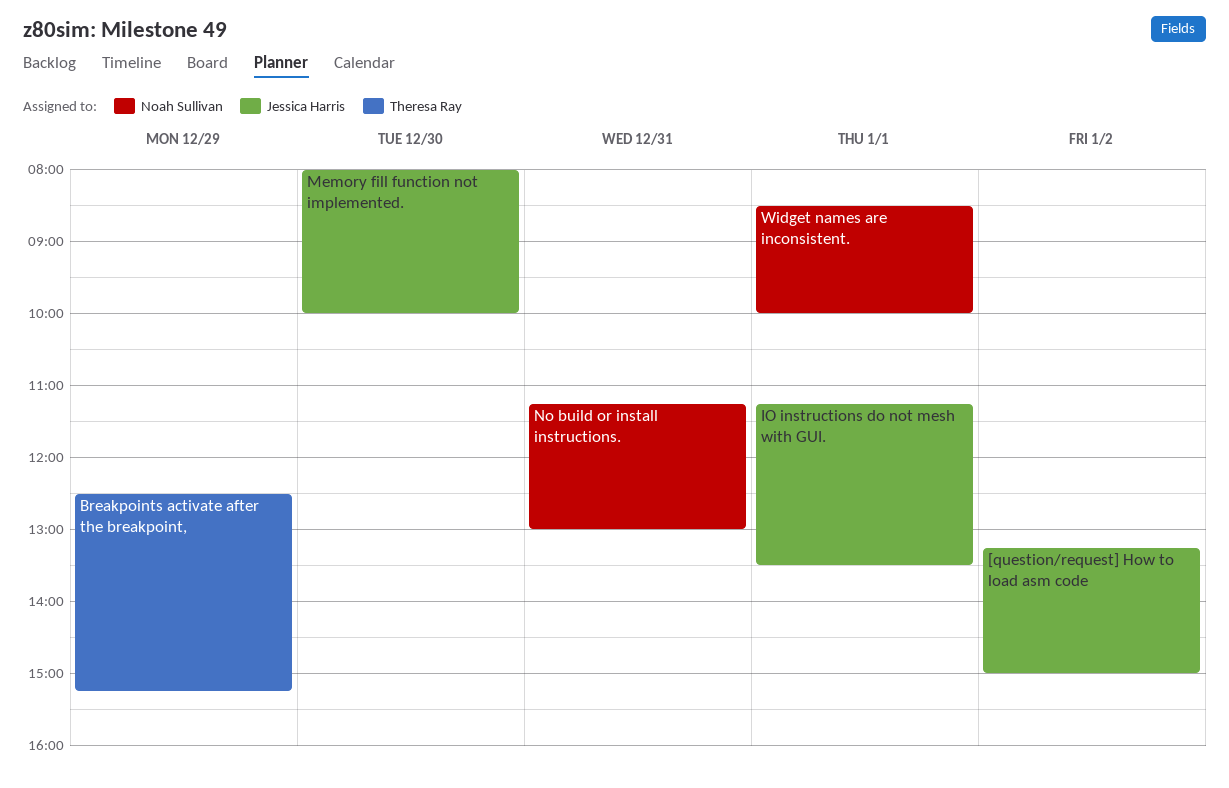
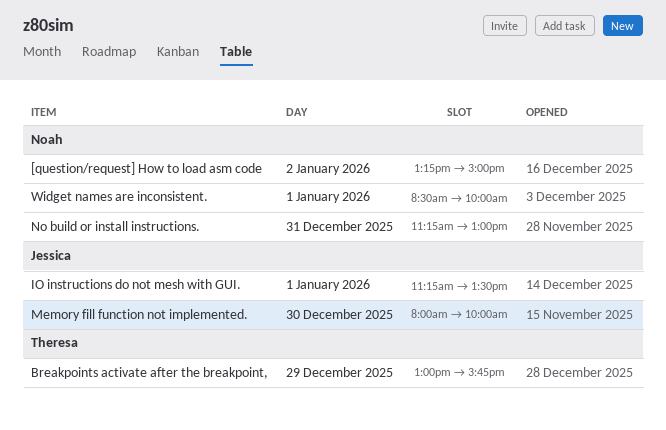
[question/request] How to load asm code, owner: Jessica Harris -> Noah Sullivan
Breakpoints activate after the breakpoint,, begins: 12:30 -> 13:00
Breakpoints activate after the breakpoint,, ends: 15:15 -> 15:45

